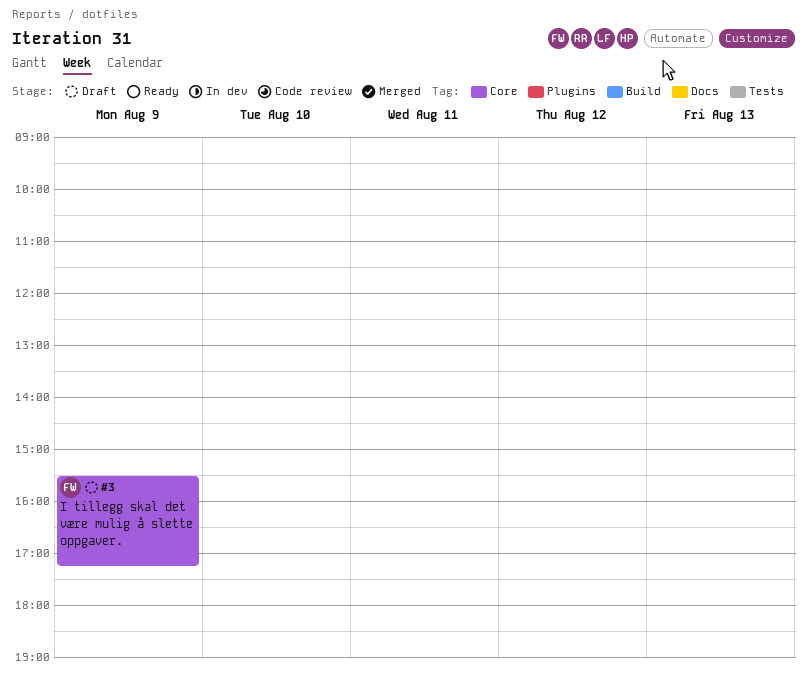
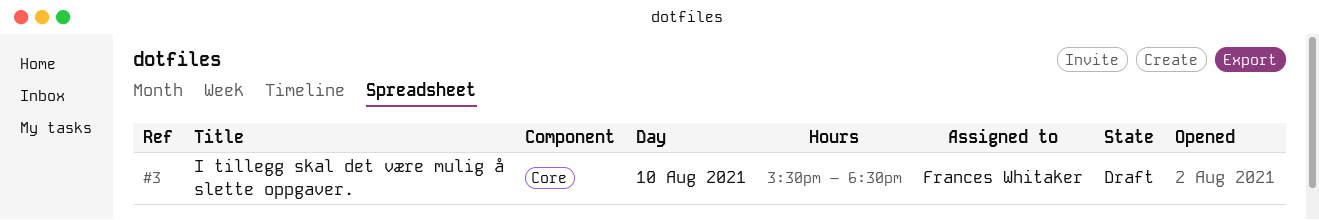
#3, day: Aug 9 -> Aug 10
#3, ends: 17:15 -> 18:30

